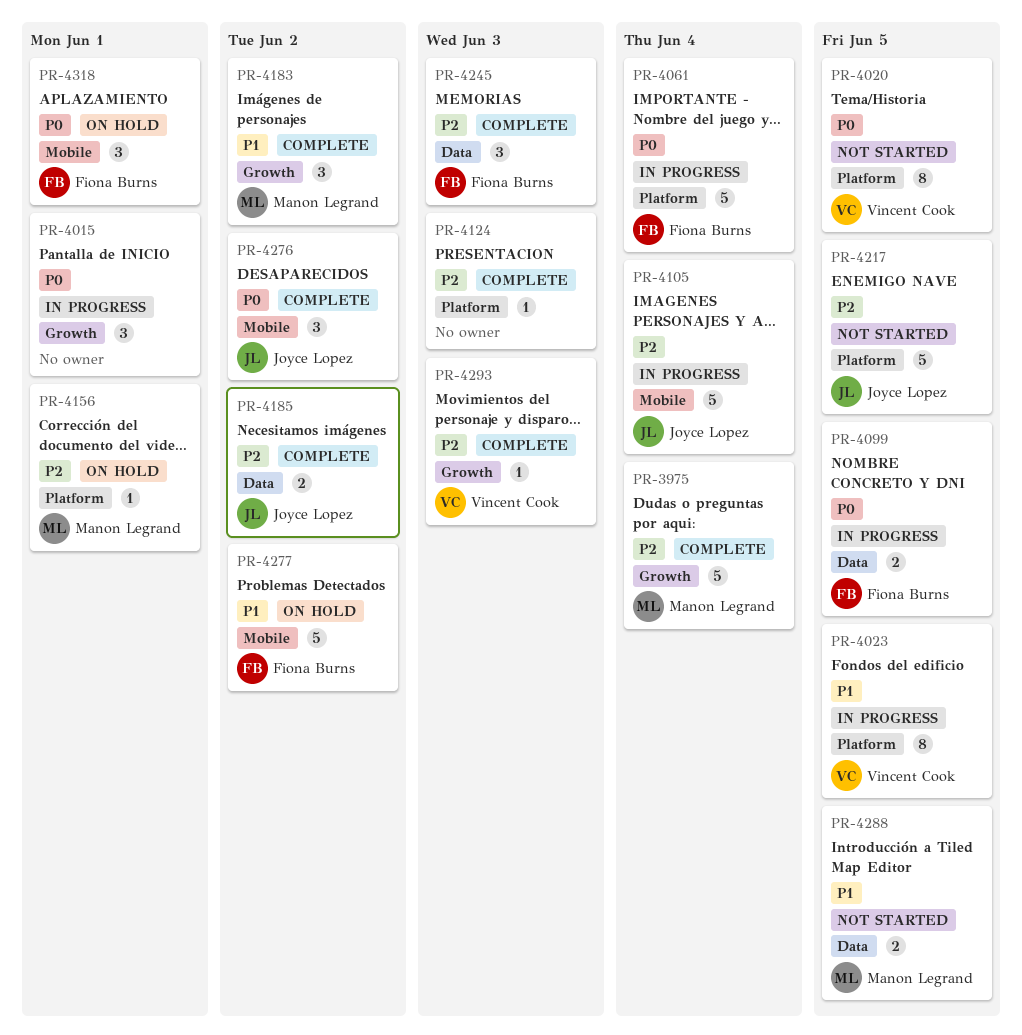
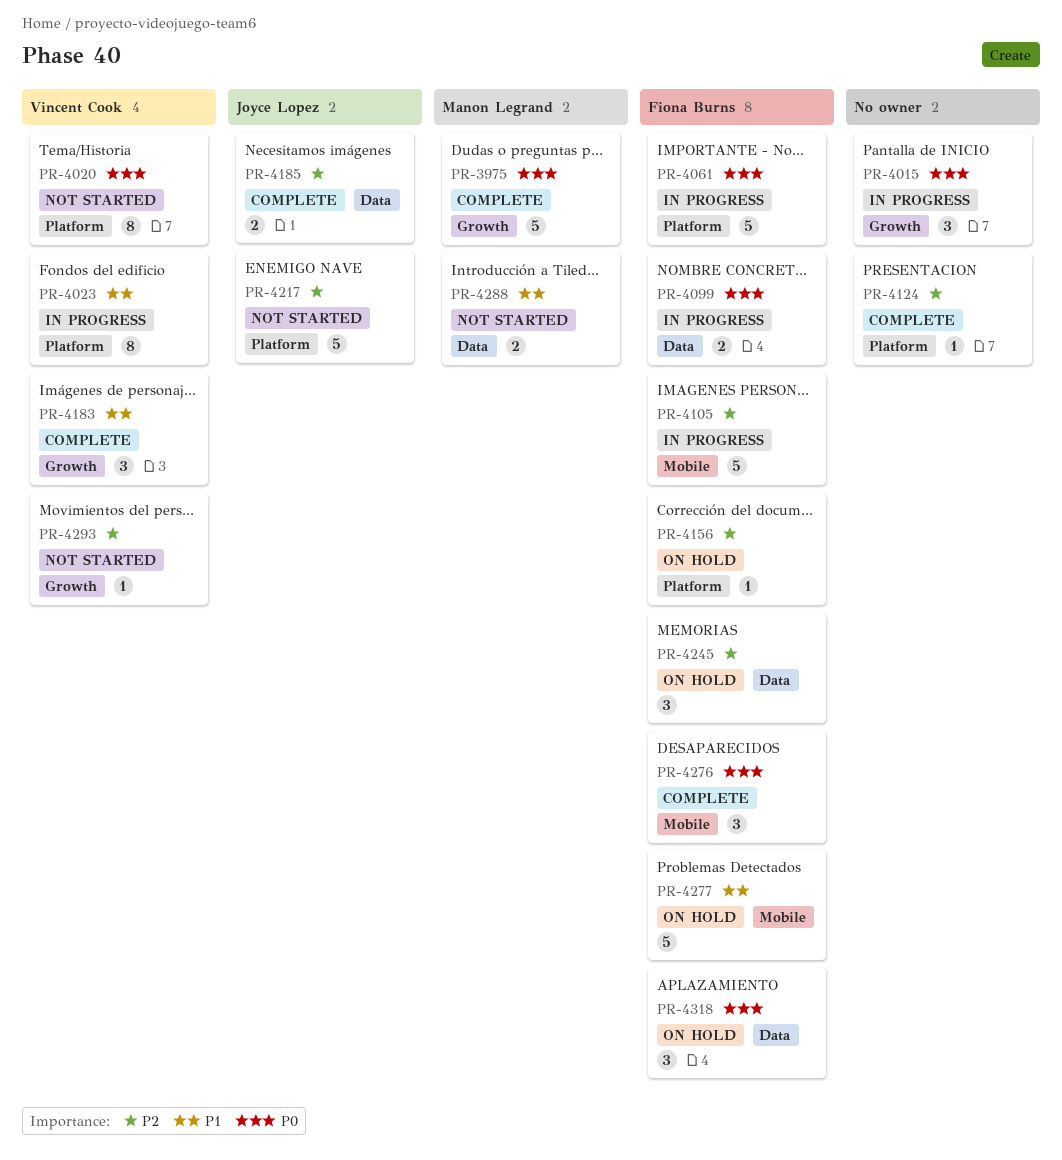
PR-3975, priority: P2 -> P0
PR-4105, owner: Joyce Lopez -> Fiona Burns
PR-4156, owner: Manon Legrand -> Fiona Burns
PR-4183, owner: Manon Legrand -> Vincent Cook
PR-4245, status: Complete -> On hold
PR-4276, owner: Joyce Lopez -> Fiona Burns
PR-4293, status: Complete -> Not started
PR-4318, label: Mobile -> Data

